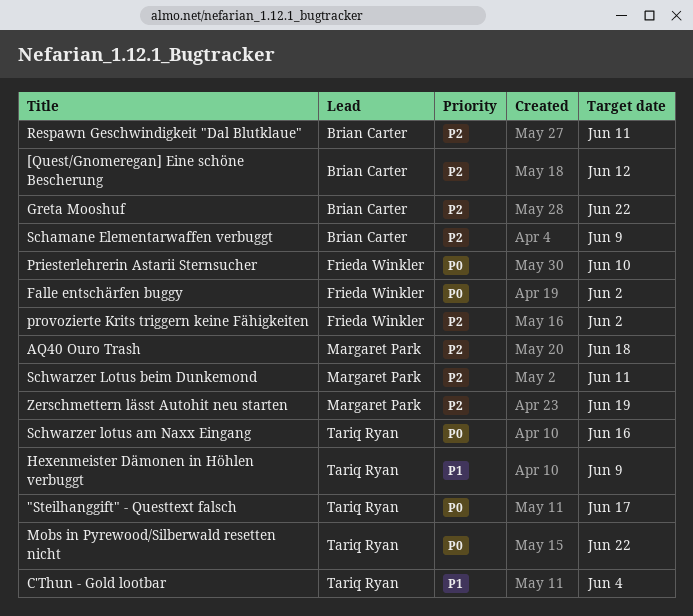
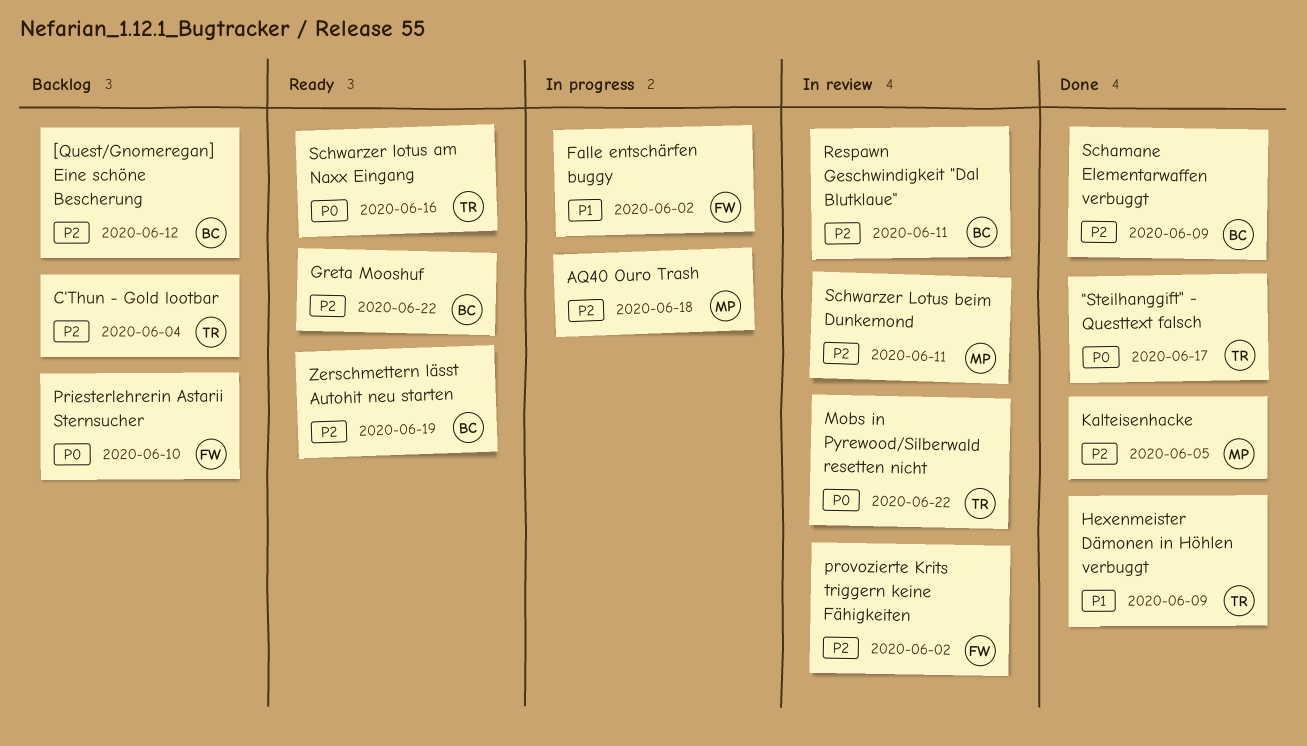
C'Thun - Gold lootbar, priority: P1 -> P2
Falle entschärfen buggy, priority: P0 -> P1
Kalteisenhacke: none -> present
Zerschmettern lässt Autohit neu starten, owner: Margaret Park -> Brian Carter

